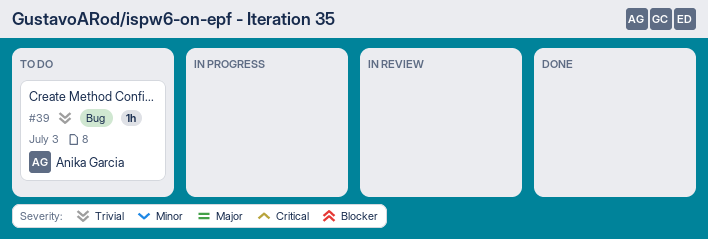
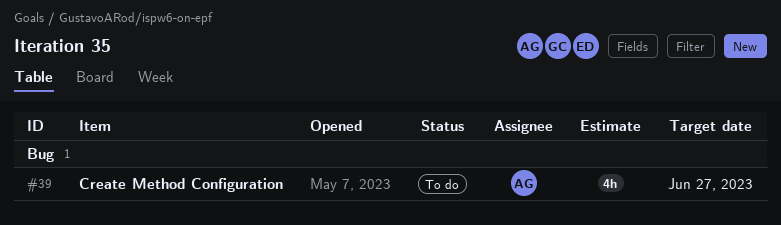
#39, estimate: 1h -> 4h
#39, due: Jul 3 -> Jun 27

